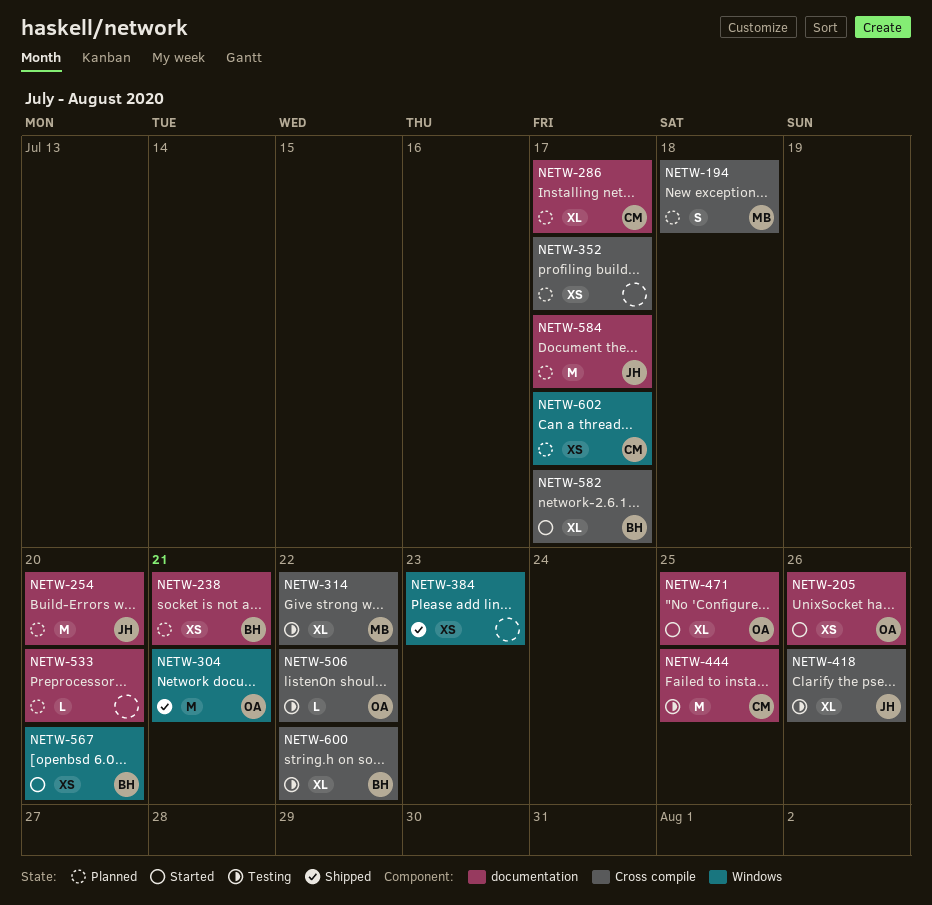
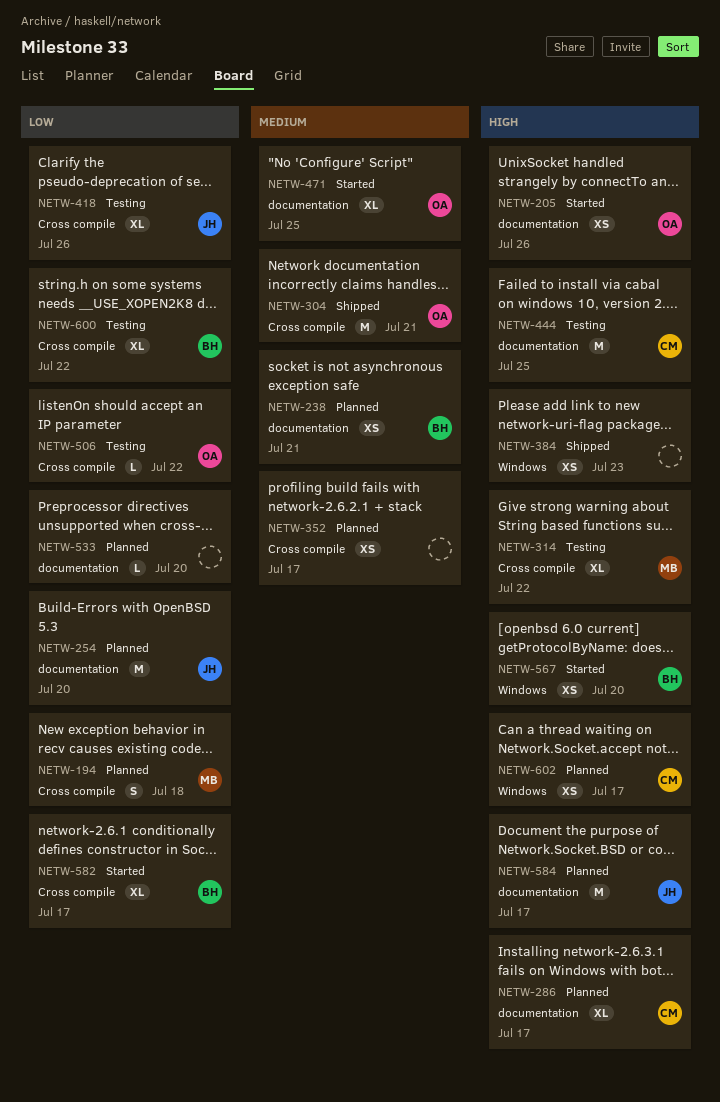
NETW-304, label: Windows -> Cross compile

